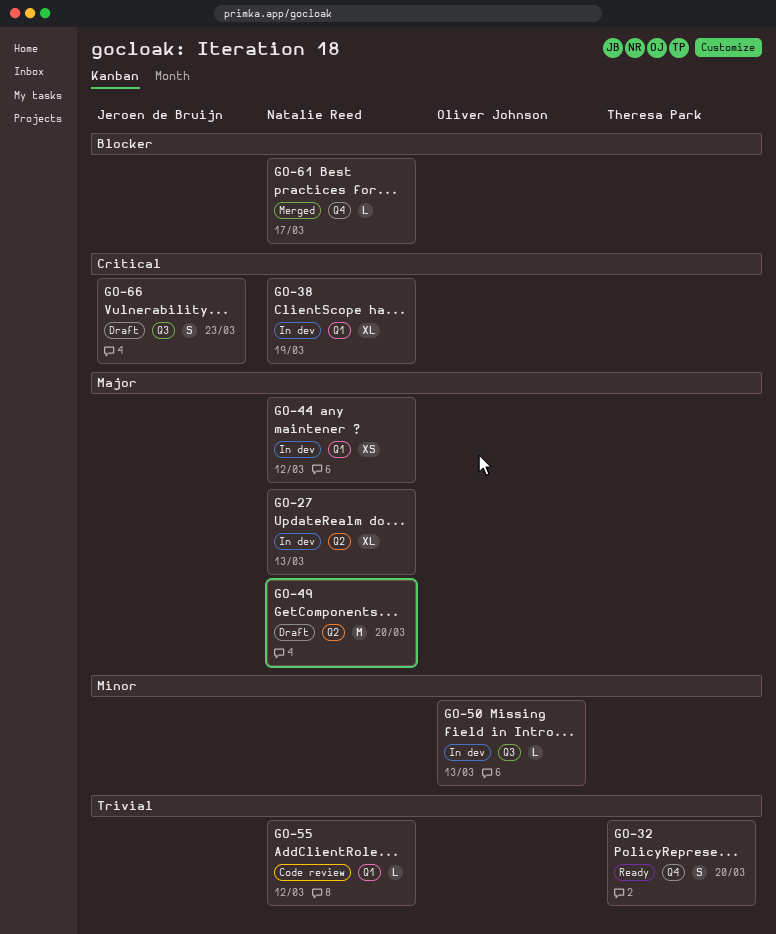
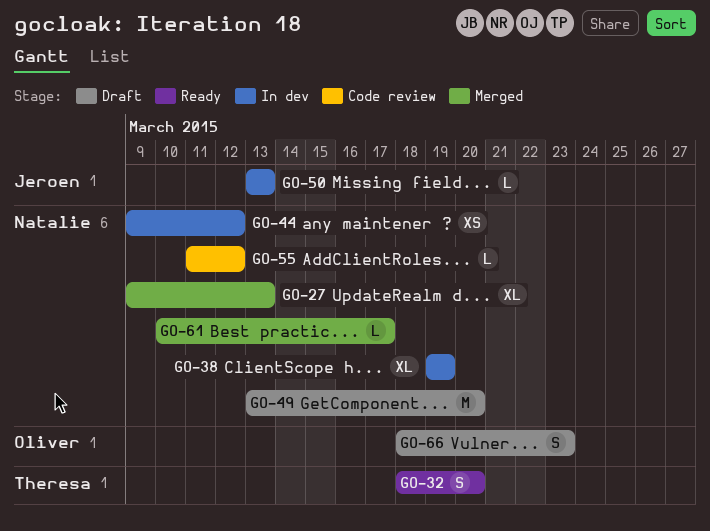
GO-27, status: In dev -> Merged
GO-50, owner: Oliver Johnson -> Jeroen de Bruijn
GO-66, owner: Jeroen de Bruijn -> Oliver Johnson

